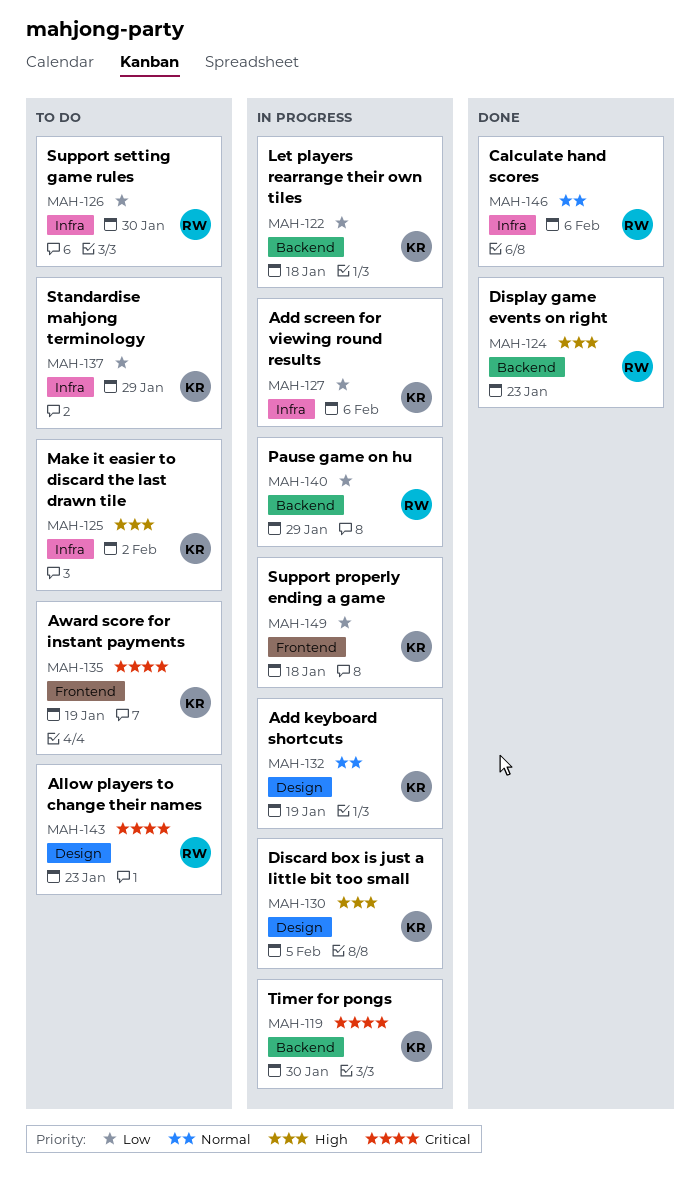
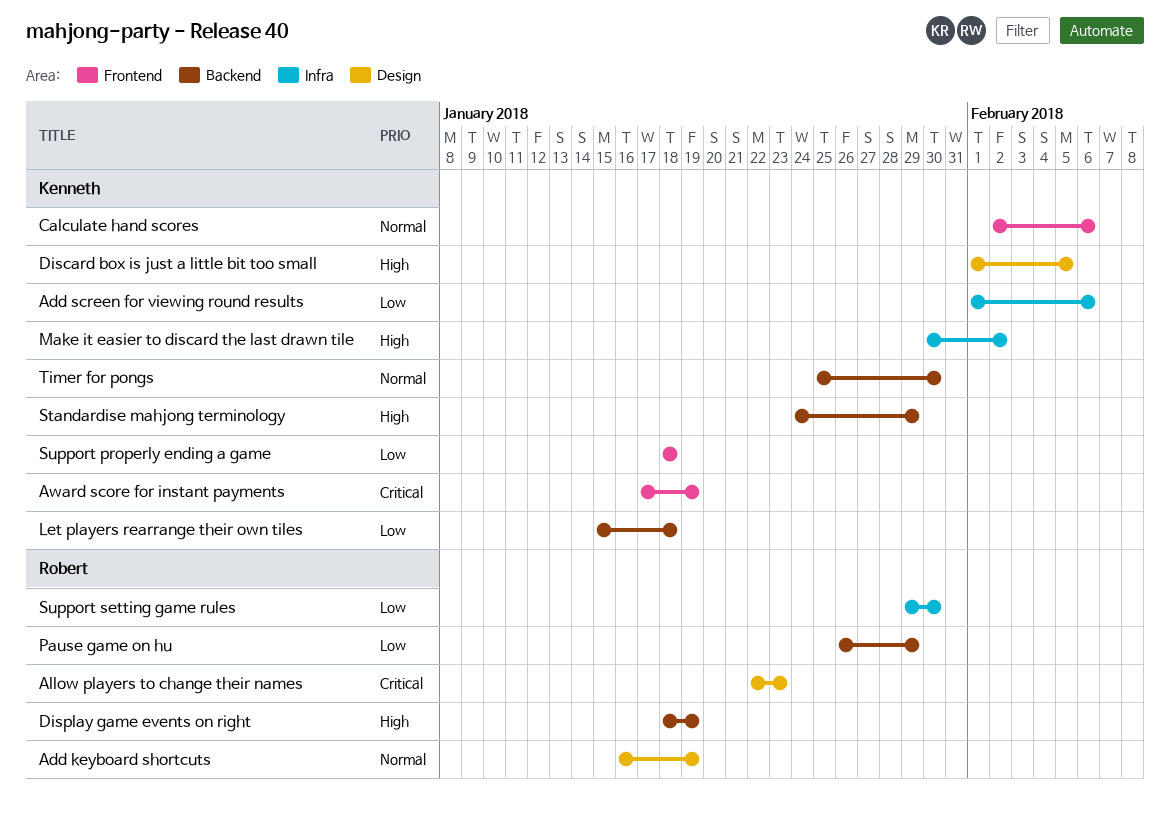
Add keyboard shortcuts, owner: Kenneth -> Robert
Calculate hand scores, owner: Robert -> Kenneth
Calculate hand scores, label: Infra -> Frontend
Display game events on right, due: Jan 23 -> Jan 19
Standardise mahjong terminology, priority: Low -> High
Standardise mahjong terminology, label: Infra -> Backend
Timer for pongs, priority: Critical -> Normal

